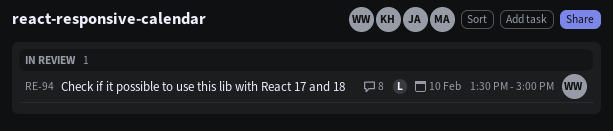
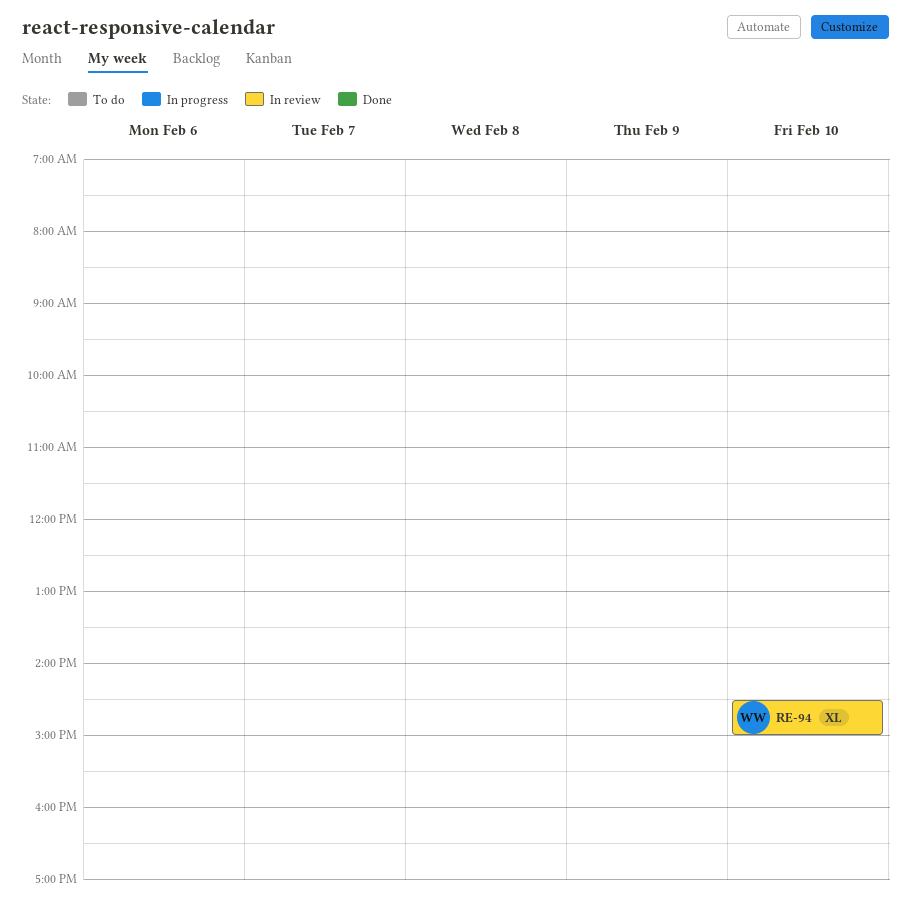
RE-94, estimate: L -> XL
RE-94, begins: 13:30 -> 14:30

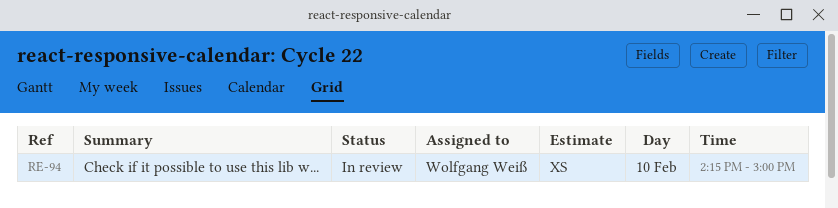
RE-94, estimate: XL -> XS
RE-94, begins: 14:30 -> 14:15

